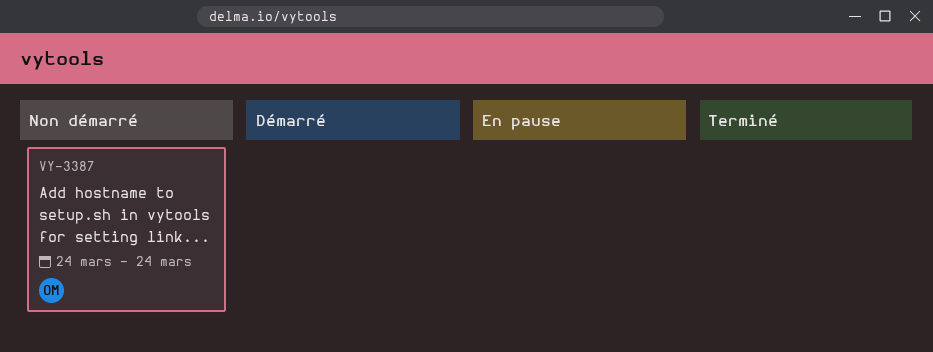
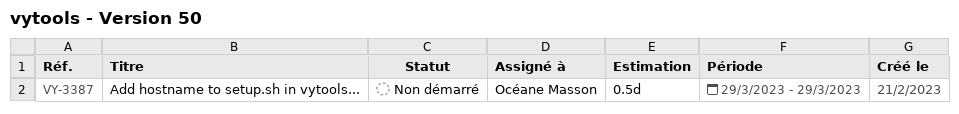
VY-3387, start: Mar 24 -> Mar 29
VY-3387, due: Mar 24 -> Mar 29

